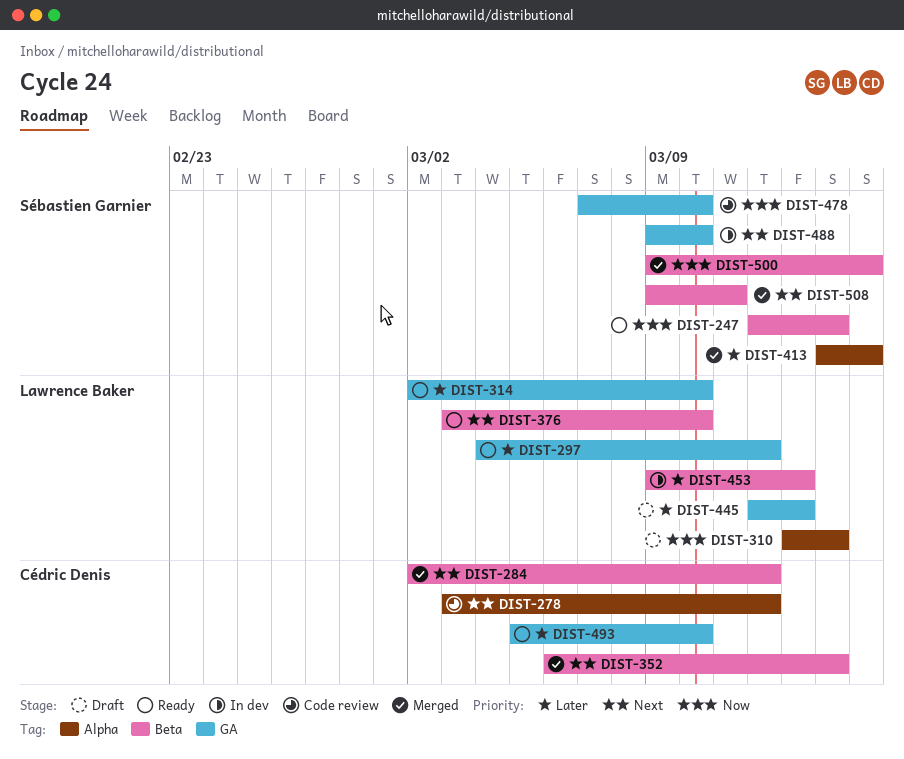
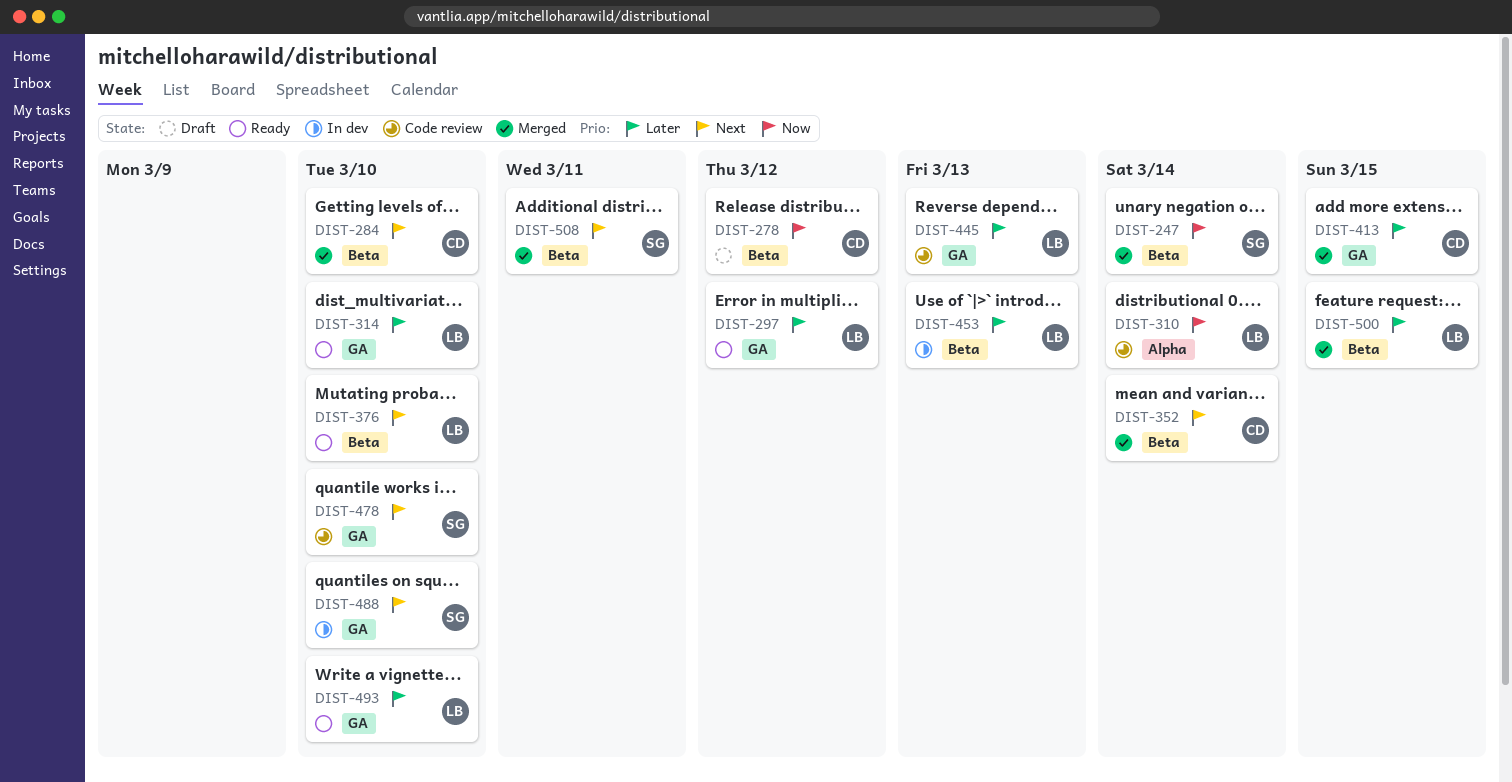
DIST-247, status: Ready -> Merged
DIST-278, status: Code review -> Draft
DIST-278, priority: Next -> Now
DIST-278, label: Alpha -> Beta
DIST-284, due: Mar 12 -> Mar 10
DIST-310, status: Draft -> Code review
DIST-413, owner: Sébastien Garnier -> Cédric Denis
DIST-413, label: Alpha -> GA
DIST-445, status: Draft -> Code review
DIST-478, priority: Now -> Next
DIST-493, owner: Cédric Denis -> Lawrence Baker
DIST-500, owner: Sébastien Garnier -> Lawrence Baker
DIST-500, priority: Now -> Later

